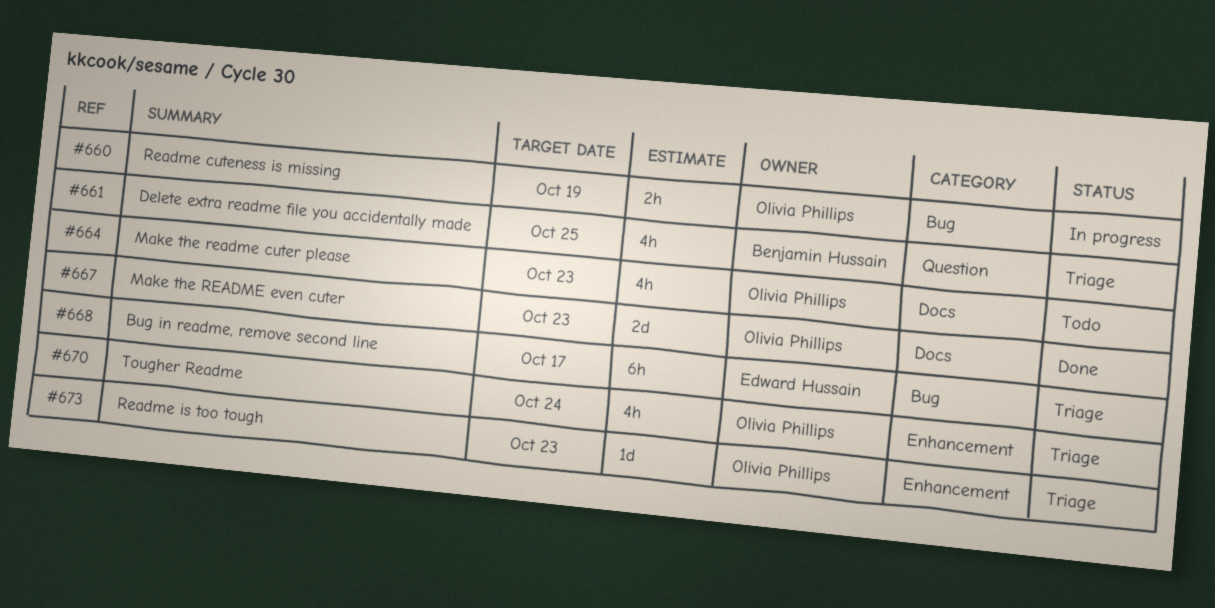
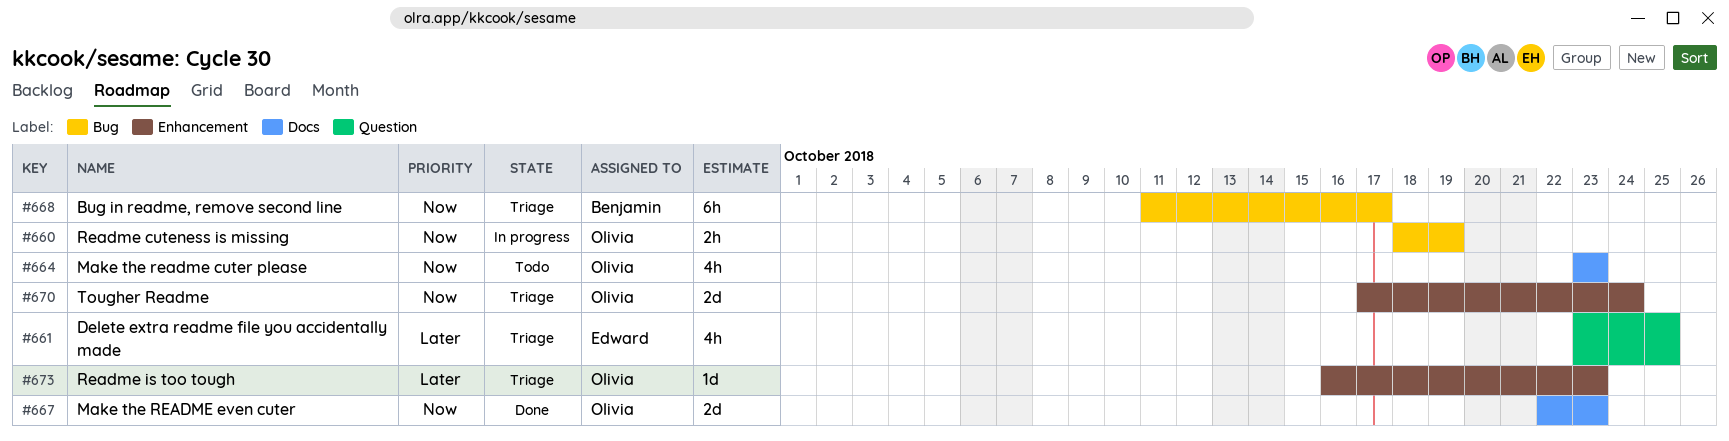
#661, owner: Benjamin Hussain -> Edward Hussain
#668, owner: Edward Hussain -> Benjamin Hussain
#670, estimate: 4h -> 2d

